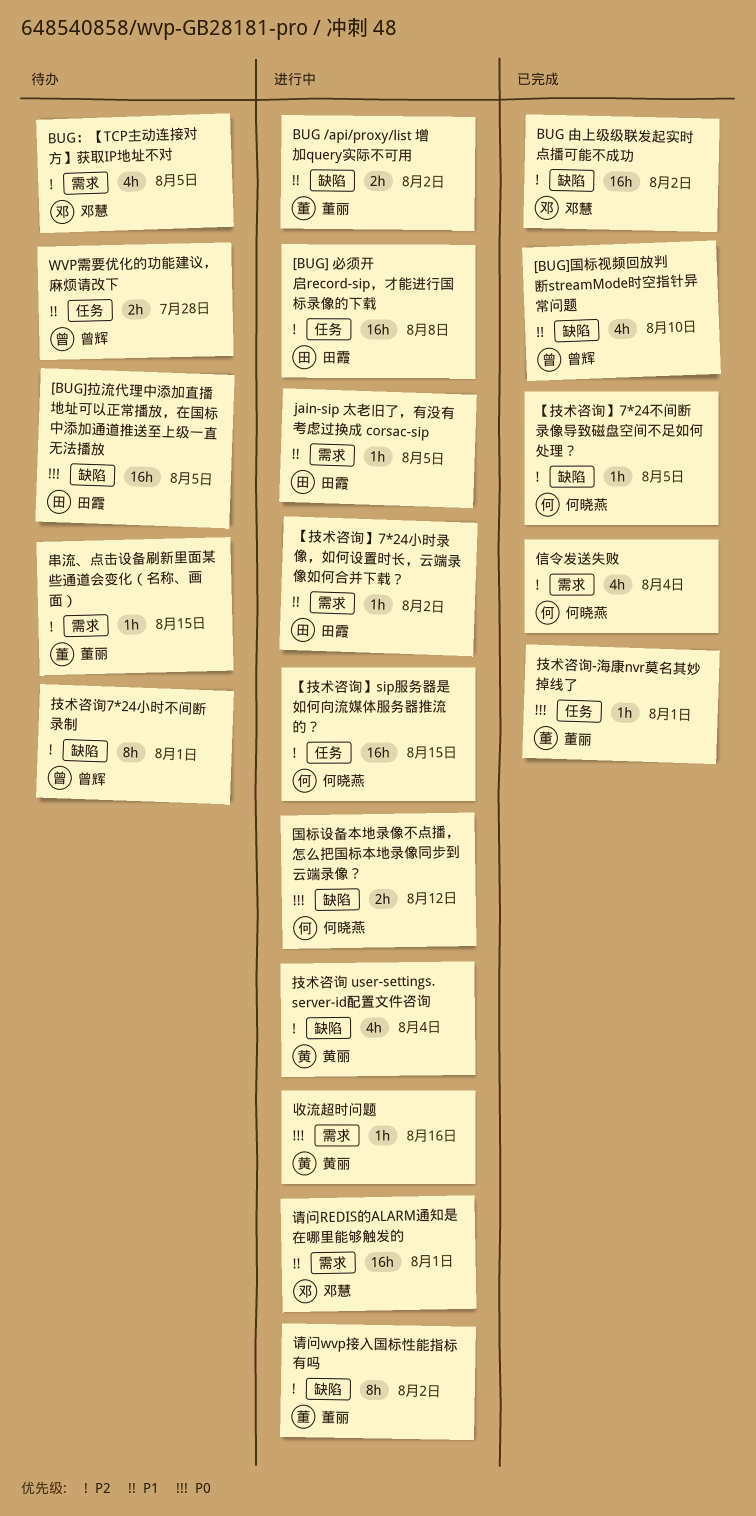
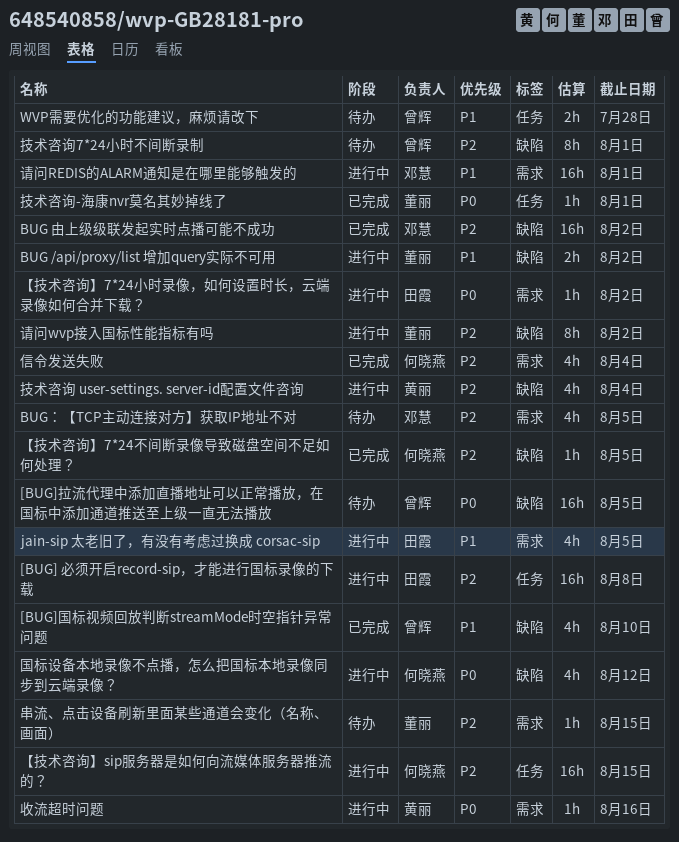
[BUG]拉流代理中添加直播地址可以正常播放，在国标中添加通道推送至上级一直无法播放, owner: 田霞 -> 曾辉
jain-sip 太老旧了，有没有考虑过换成 corsac-sip, estimate: 1h -> 4h
【技术咨询】7*24小时录像，如何设置时长，云端录像如何合并下载？, priority: P1 -> P0
国标设备本地录像不点播，怎么把国标本地录像同步到云端录像？, estimate: 2h -> 4h

